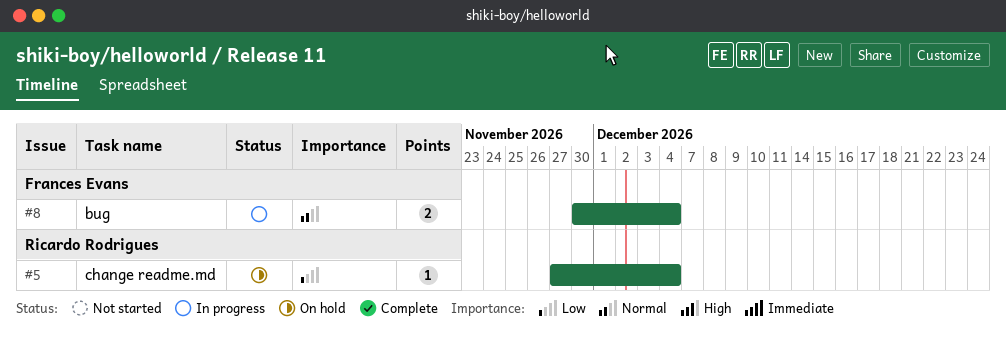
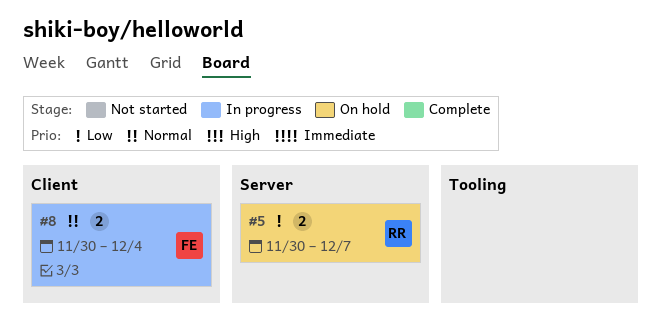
#5, estimate: 1 -> 2
#5, start: Nov 27 -> Nov 30
#5, due: Dec 4 -> Dec 7

